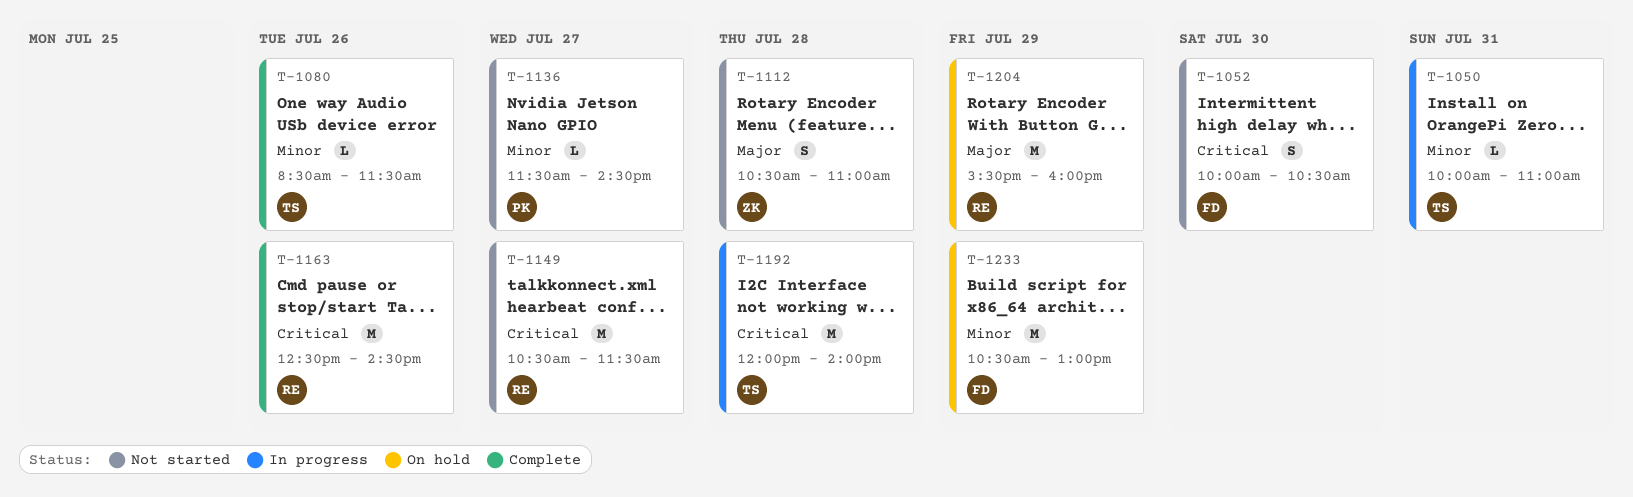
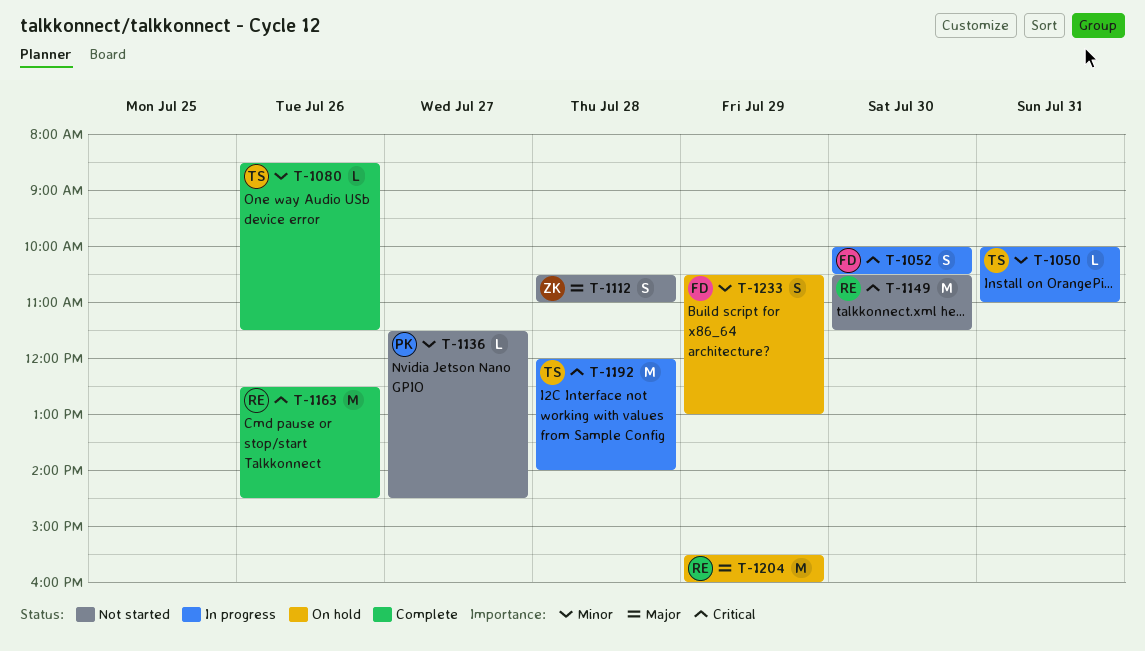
T-1052, status: Not started -> In progress
T-1149, day: Jul 27 -> Jul 30
T-1233, estimate: M -> S

